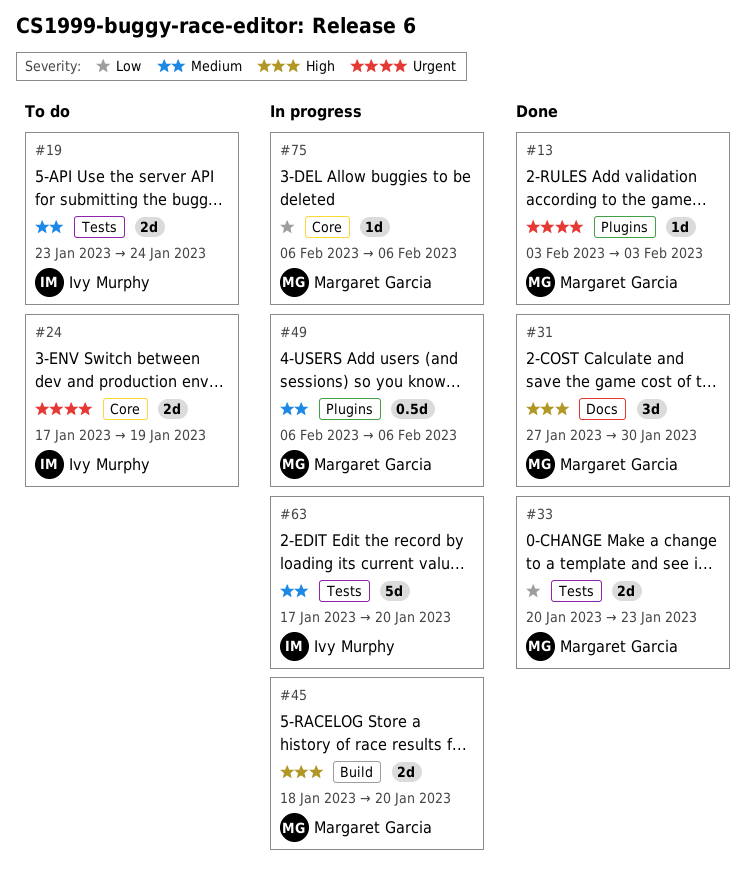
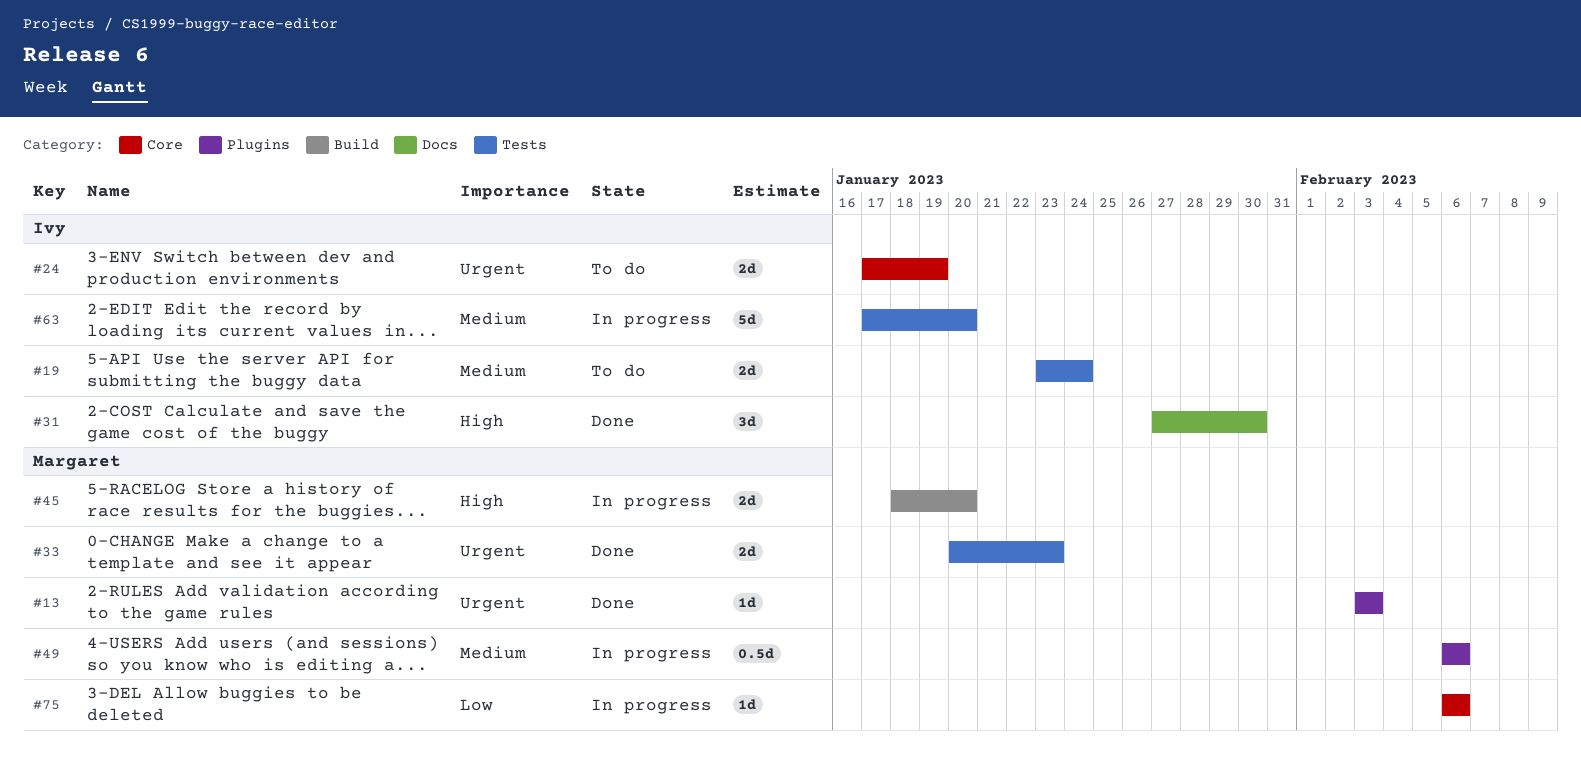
#31, owner: Margaret Garcia -> Ivy Murphy
#33, priority: Low -> Urgent

